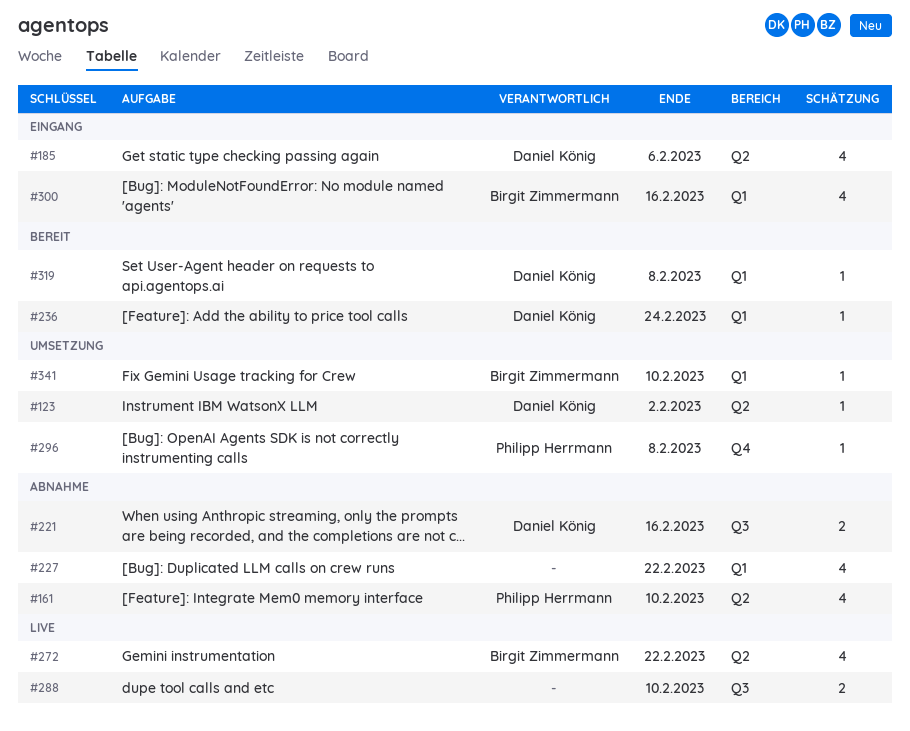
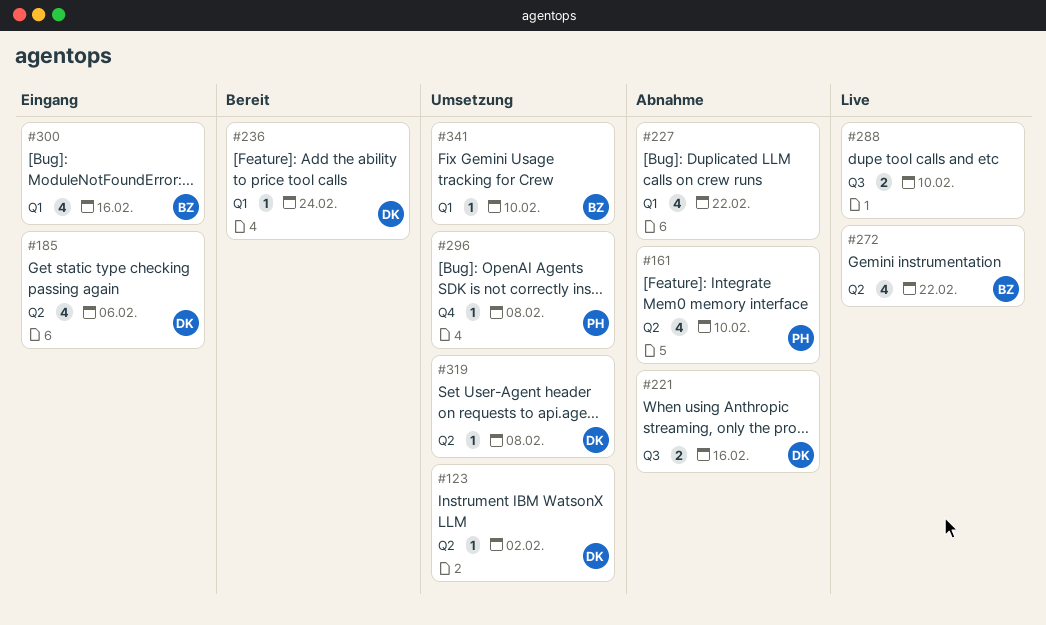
#319, status: Bereit -> Umsetzung
#319, label: Q1 -> Q2

